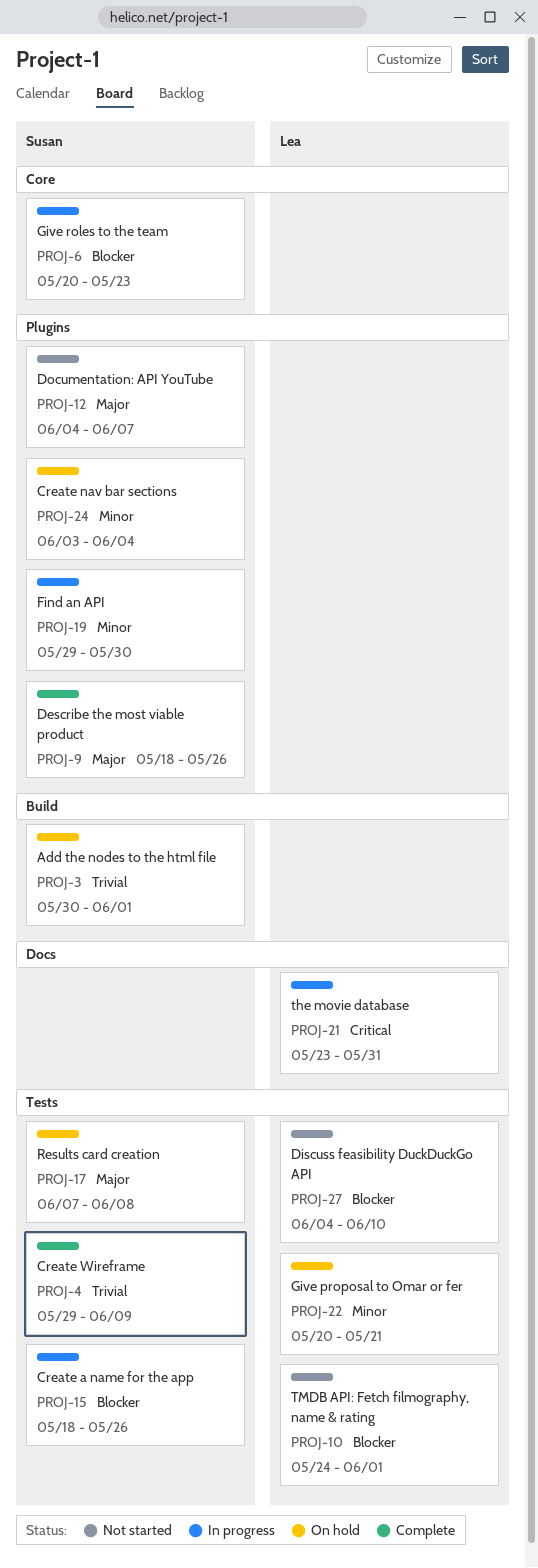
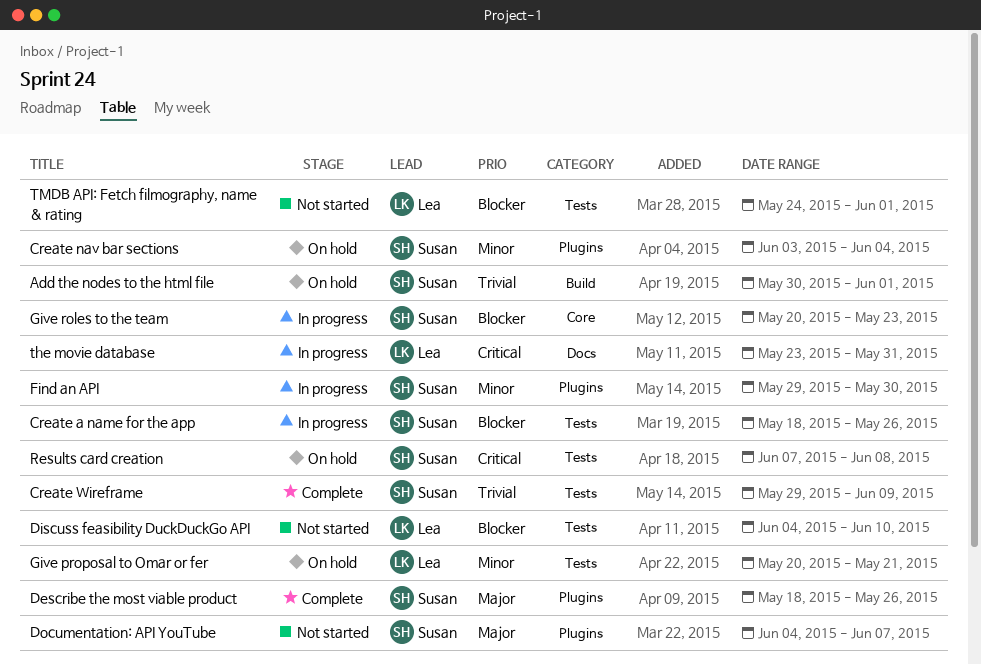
Results card creation, priority: Major -> Critical

